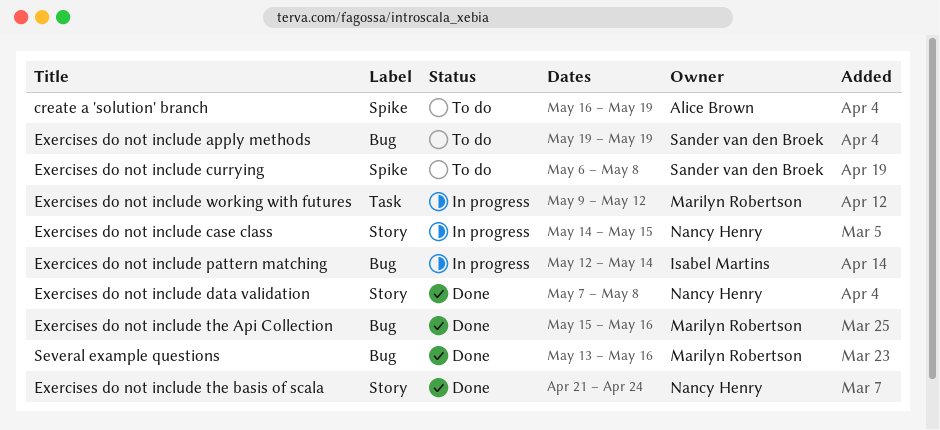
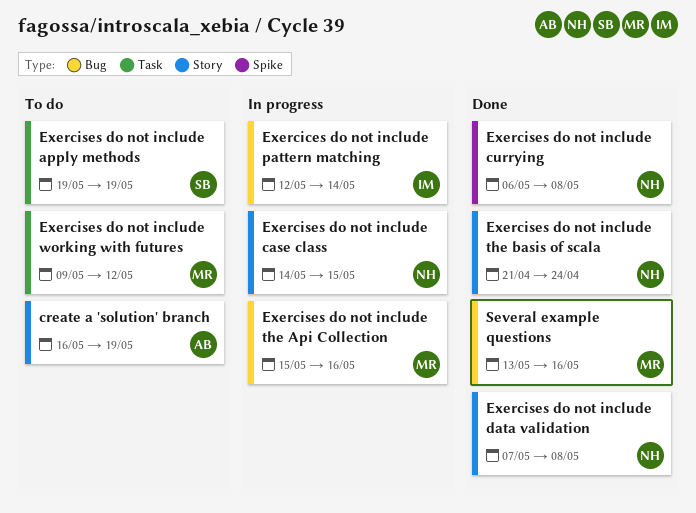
create a 'solution' branch, label: Spike -> Story
Exercises do not include apply methods, label: Bug -> Task
Exercises do not include currying, status: To do -> Done
Exercises do not include currying, owner: Sander van den Broek -> Nancy Henry
Exercises do not include the Api Collection, status: Done -> In progress
Exercises do not include working with futures, status: In progress -> To do

